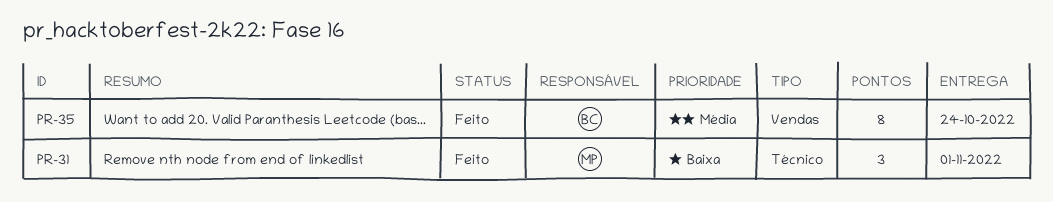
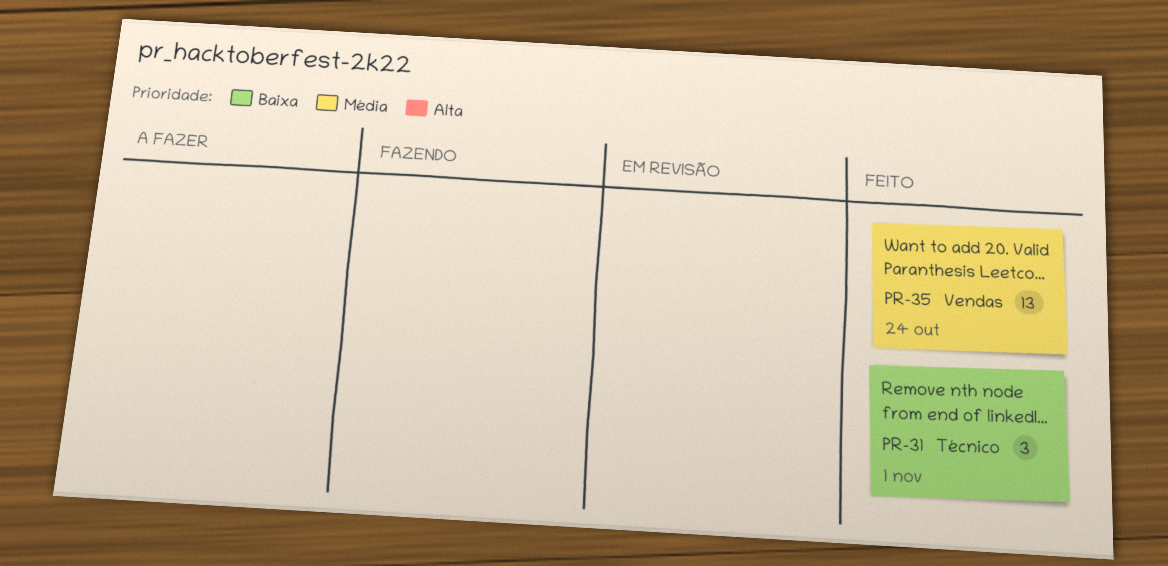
PR-35, estimate: 8 -> 13

